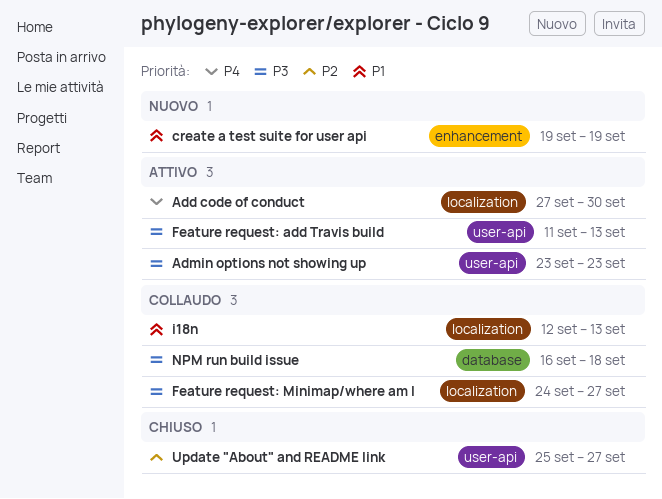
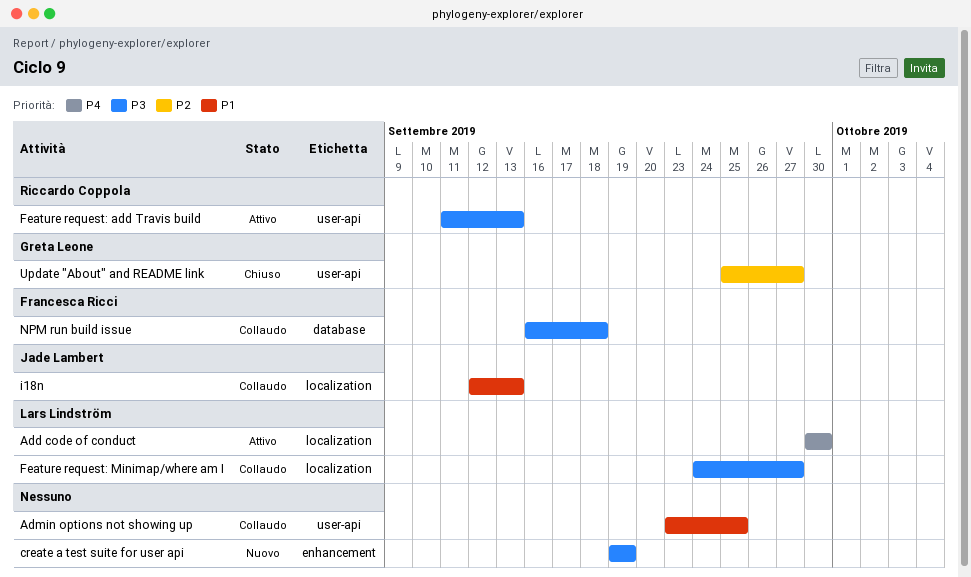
Add code of conduct, start: Sep 27 -> Sep 30
Admin options not showing up, status: Attivo -> Collaudo
Admin options not showing up, priority: P3 -> P1
Admin options not showing up, due: Sep 23 -> Sep 25
create a test suite for user api, priority: P1 -> P3

